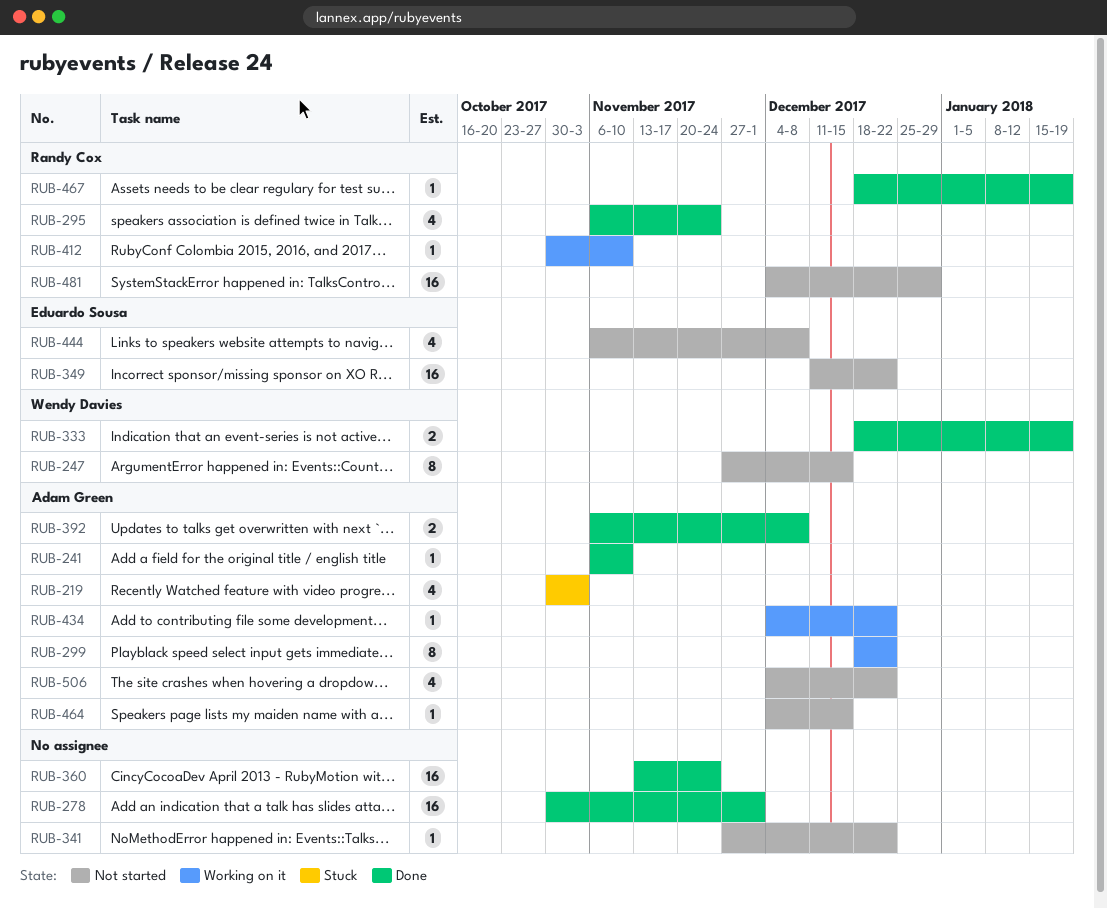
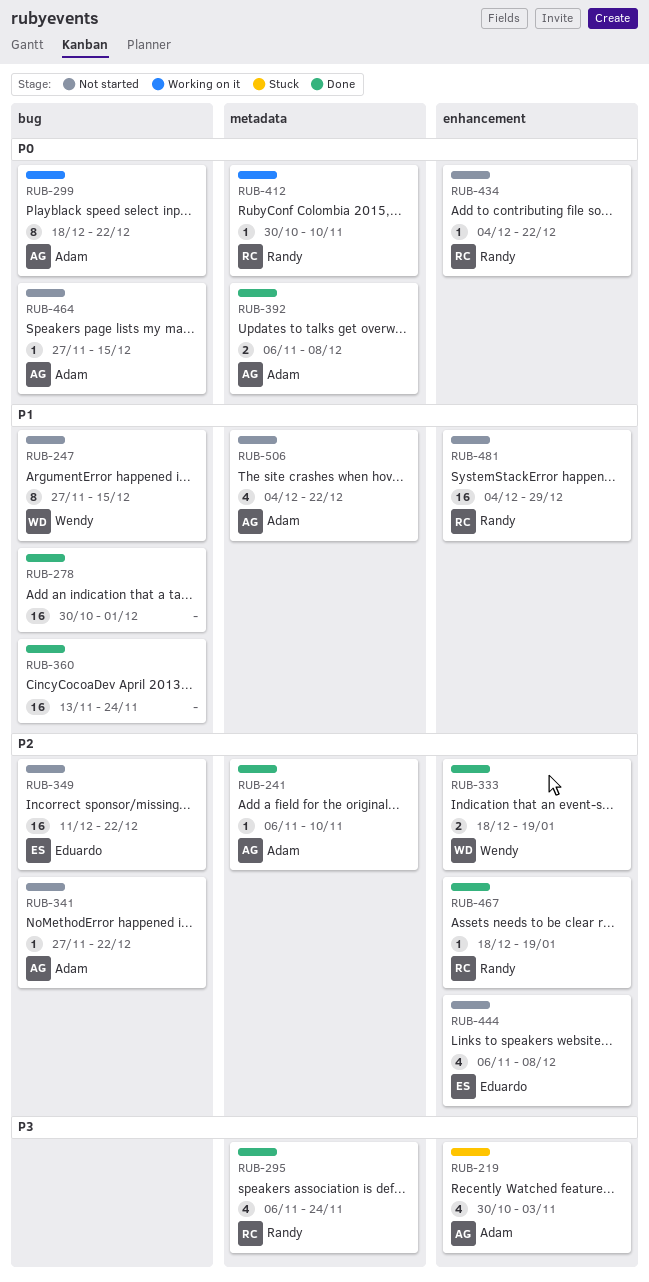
RUB-341, owner: none -> Adam Green
RUB-434, status: Working on it -> Not started
RUB-434, owner: Adam Green -> Randy Cox
RUB-464, start: Dec 4 -> Nov 27

